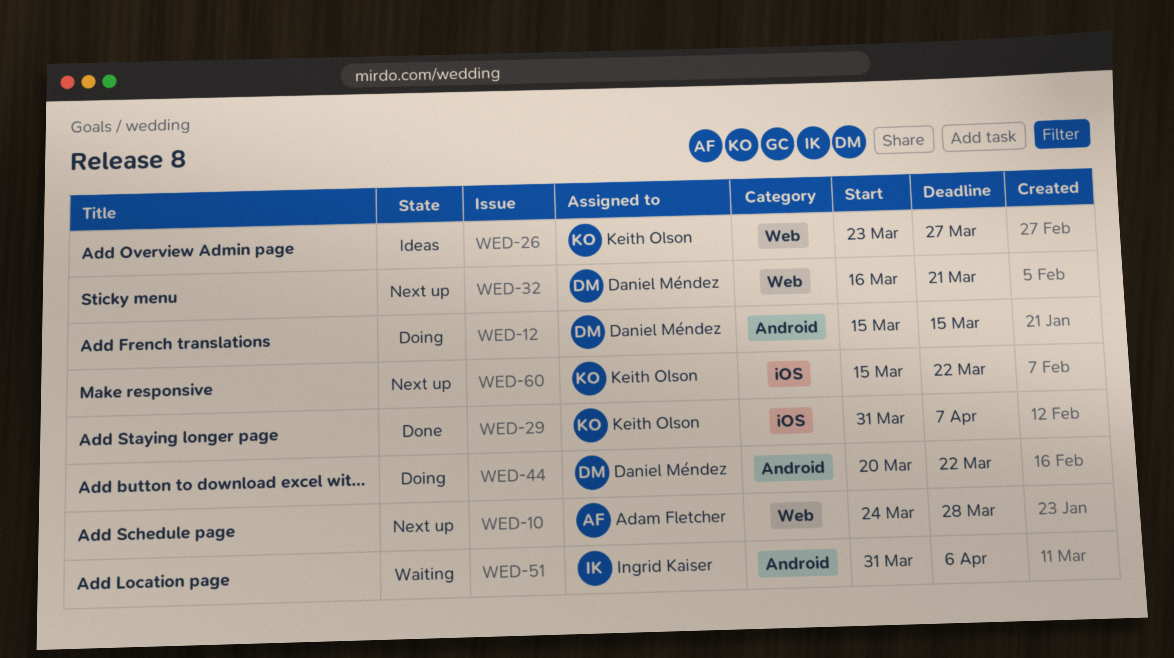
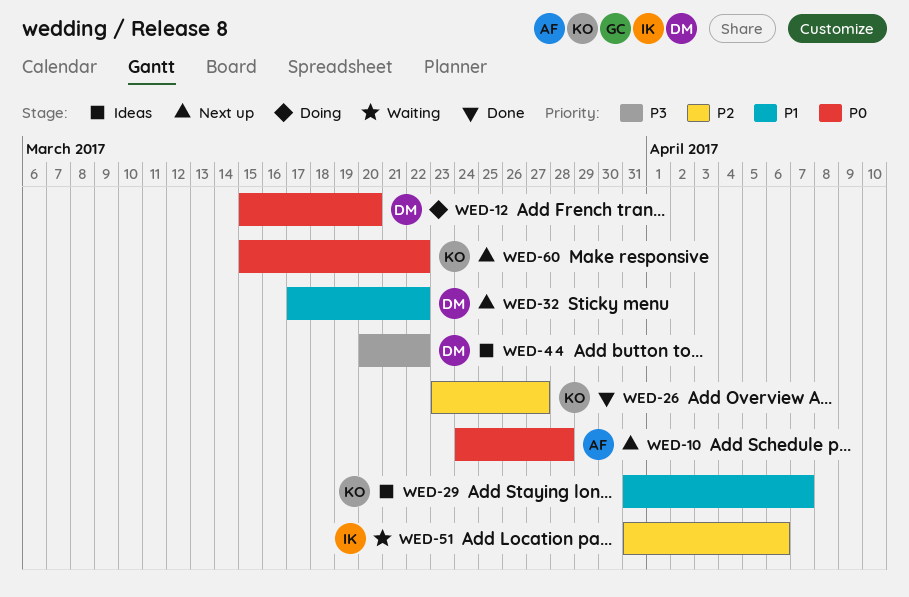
WED-12, due: Mar 15 -> Mar 20
WED-26, status: Ideas -> Done
WED-29, status: Done -> Ideas
WED-32, start: Mar 16 -> Mar 17
WED-32, due: Mar 21 -> Mar 22
WED-44, status: Doing -> Ideas

